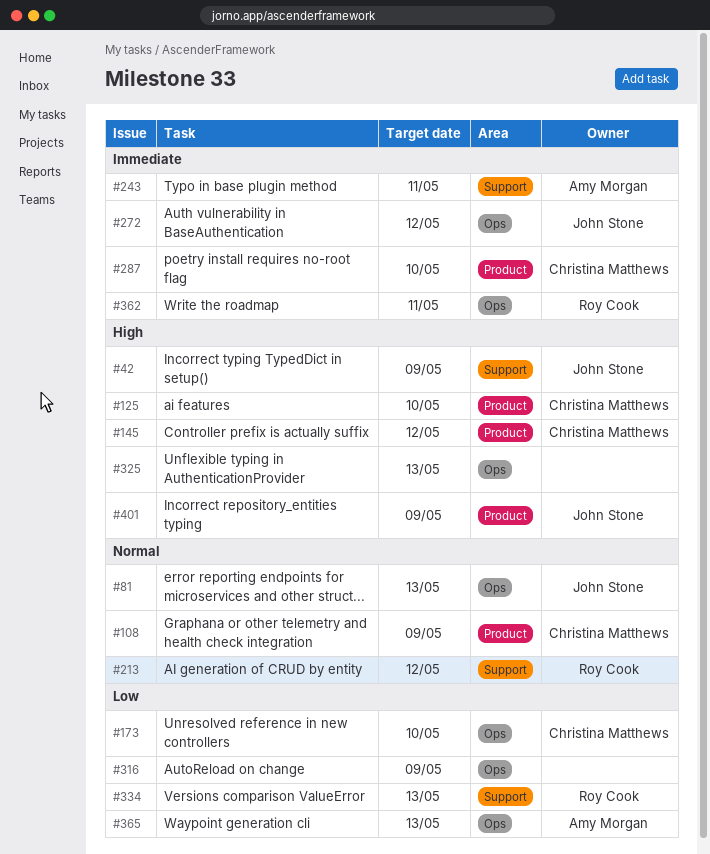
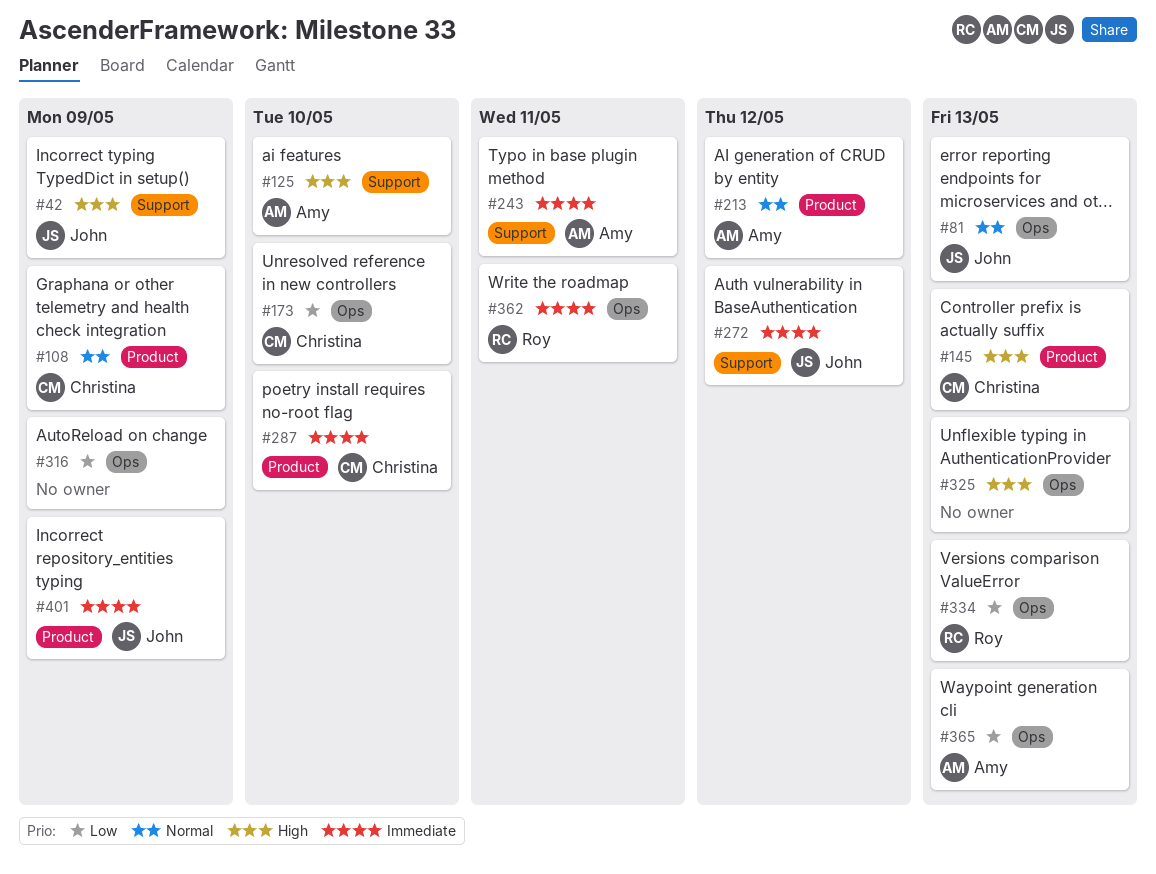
#125, owner: Christina Matthews -> Amy Morgan
#125, label: Product -> Support
#145, due: May 12 -> May 13
#213, owner: Roy Cook -> Amy Morgan
#213, label: Support -> Product
#272, label: Ops -> Support
#334, label: Support -> Ops
#401, priority: High -> Immediate

